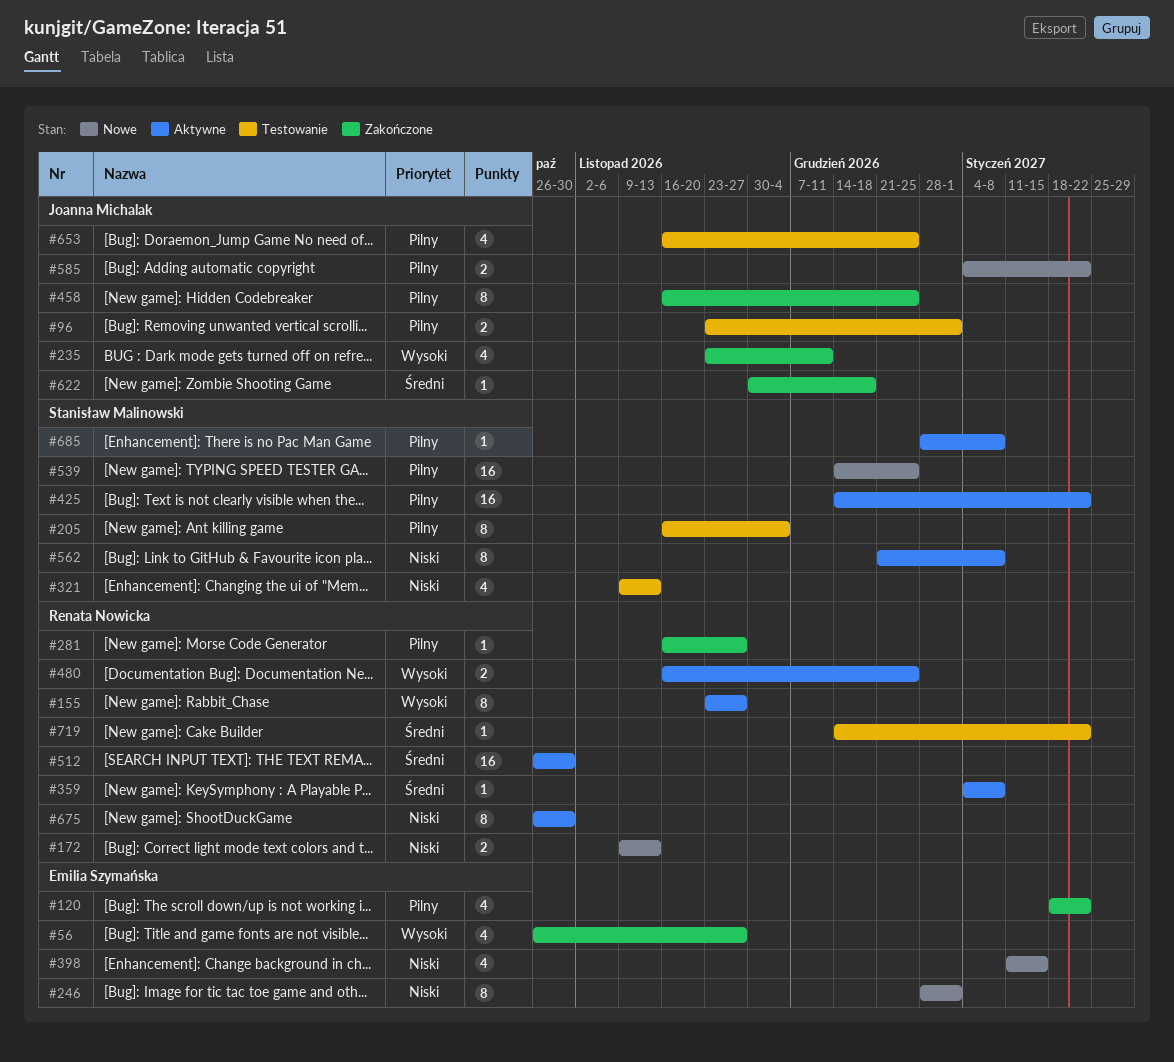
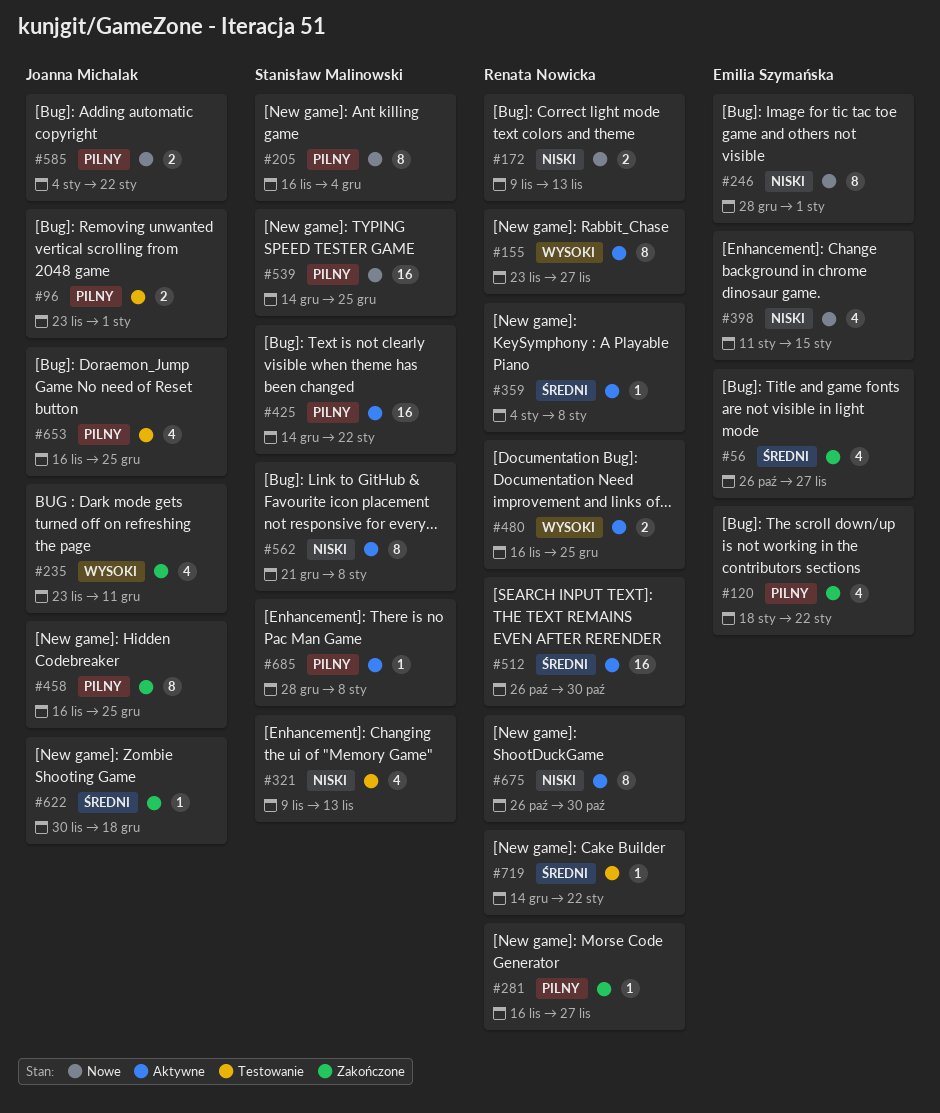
#56, priority: Wysoki -> Średni
#205, status: Testowanie -> Nowe

